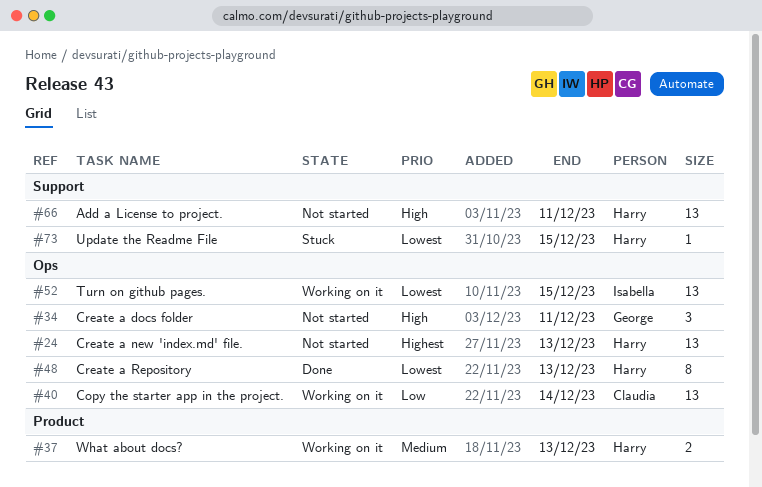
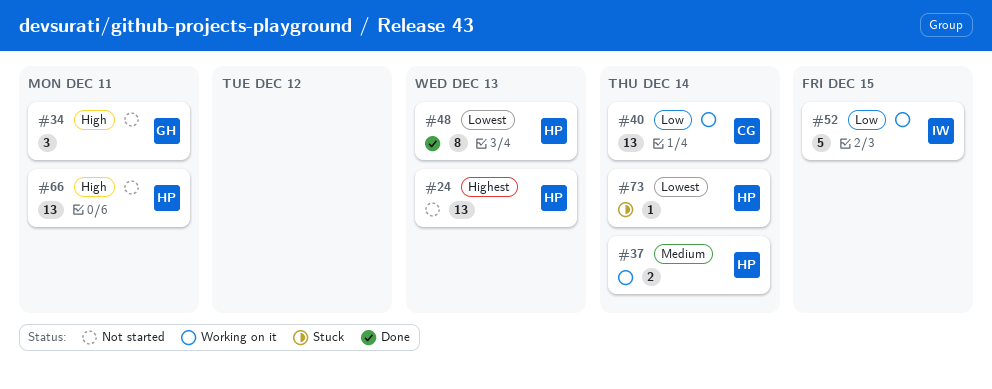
#37, due: Dec 13 -> Dec 14
#52, priority: Lowest -> Low
#52, estimate: 13 -> 5
#73, due: Dec 15 -> Dec 14

